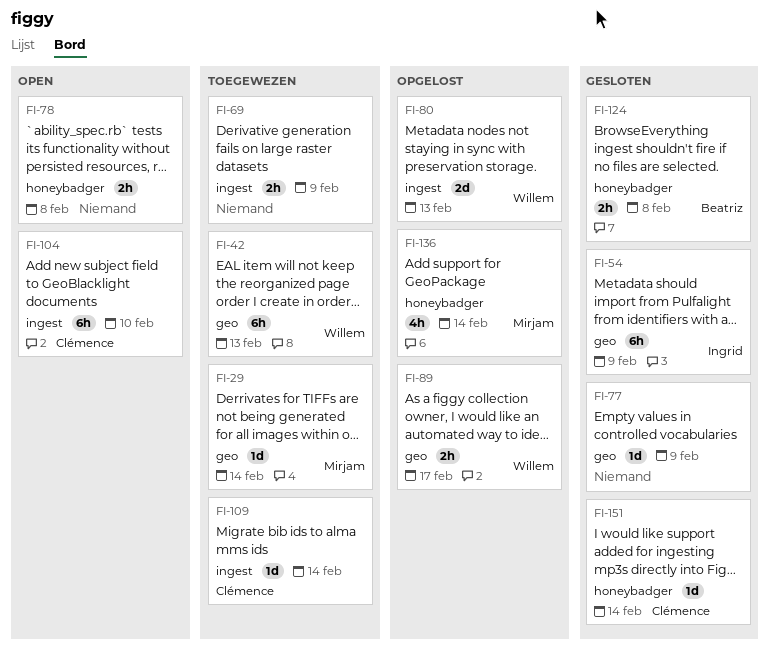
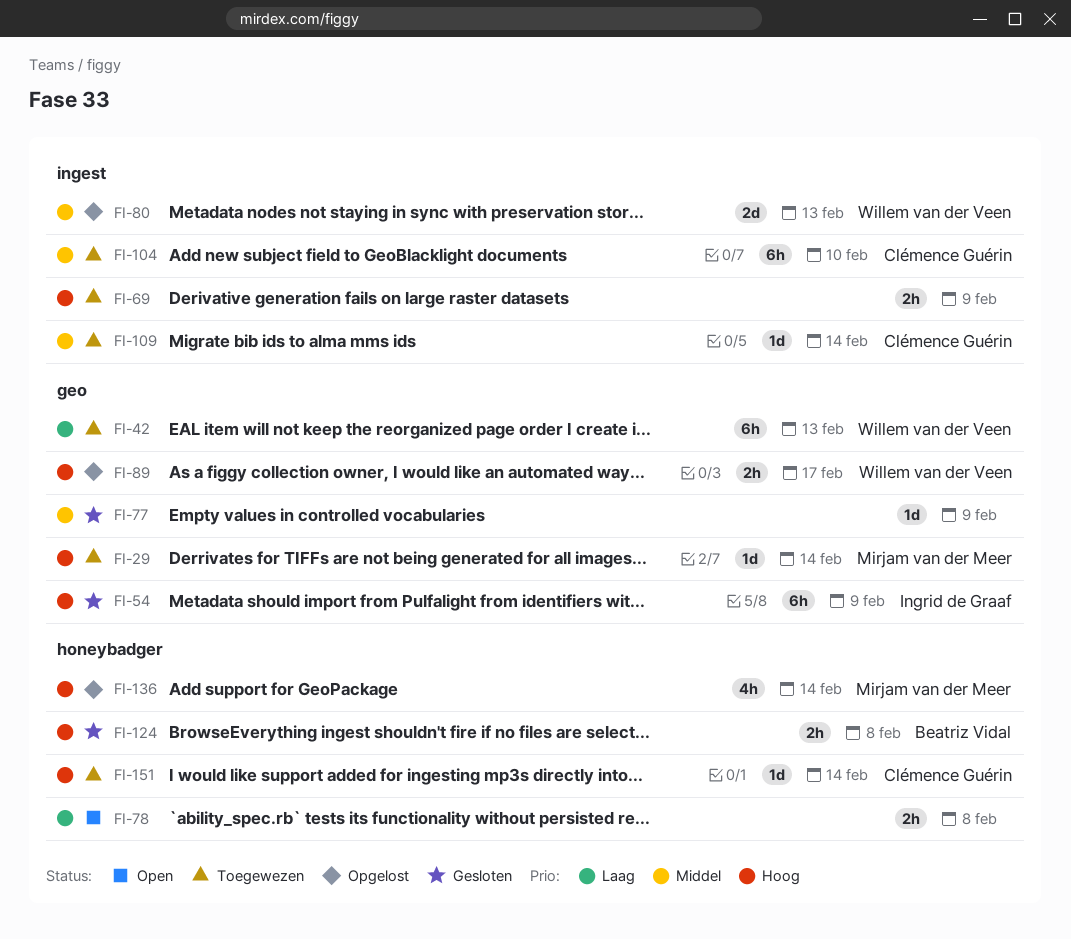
FI-104, status: Open -> Toegewezen
FI-151, status: Gesloten -> Toegewezen

